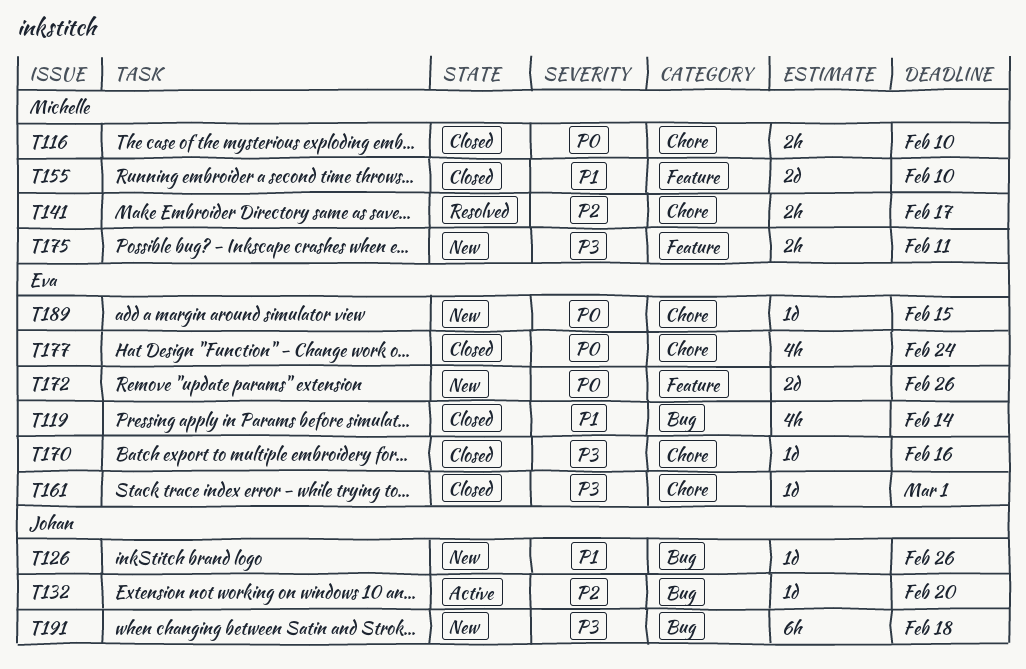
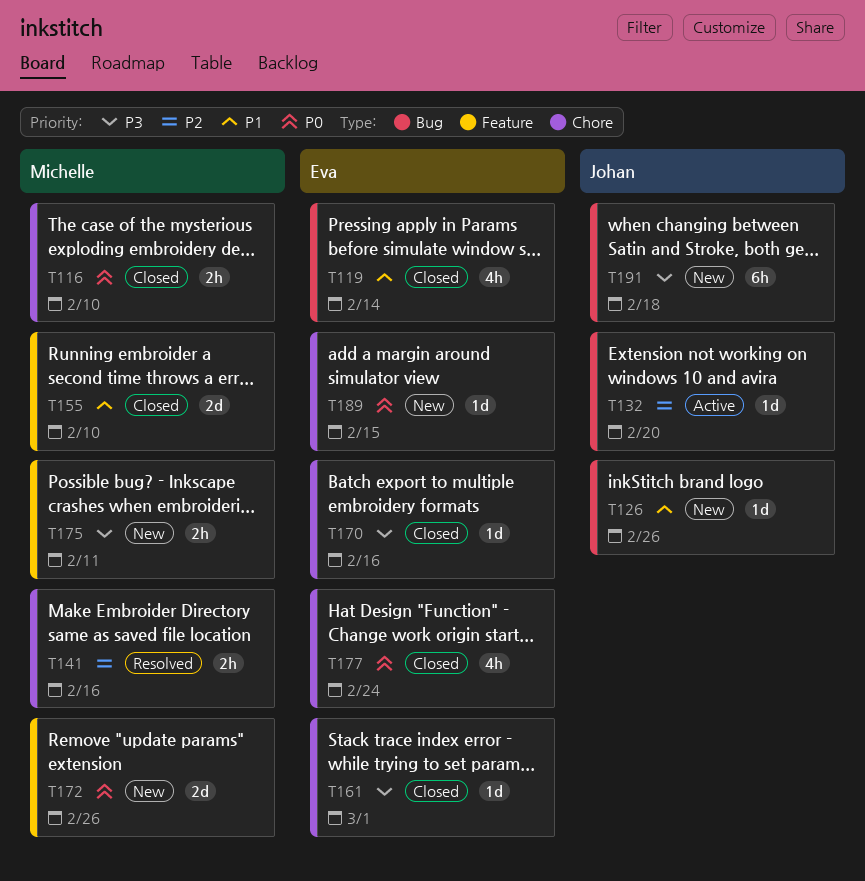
T141, due: Feb 17 -> Feb 16
T172, owner: Eva -> Michelle

